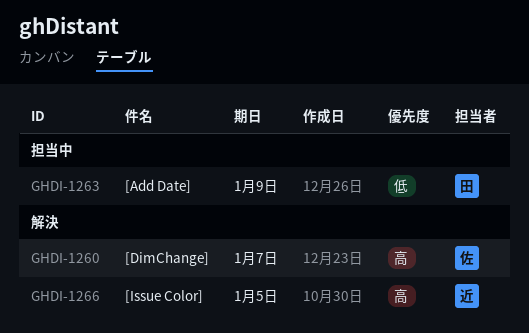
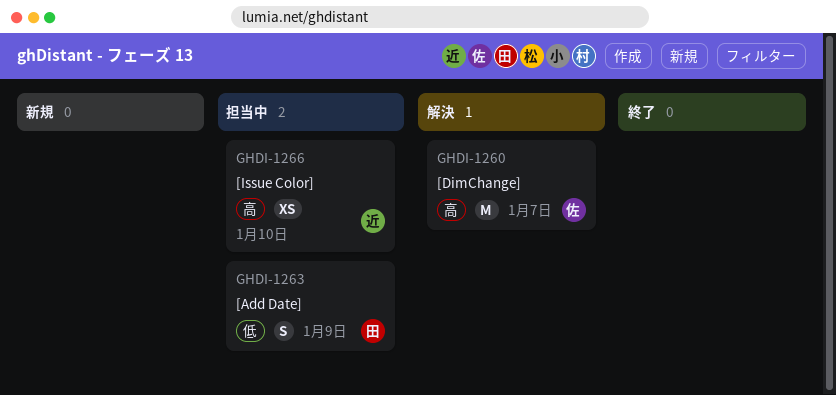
GHDI-1266, status: 解決 -> 担当中
GHDI-1266, due: Jan 5 -> Jan 10

